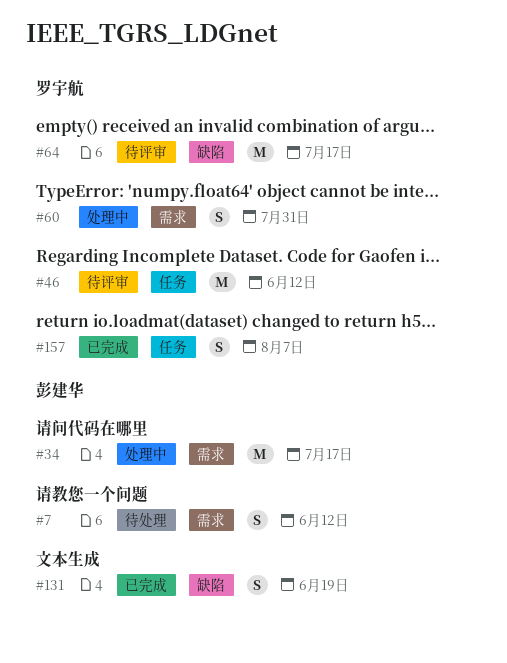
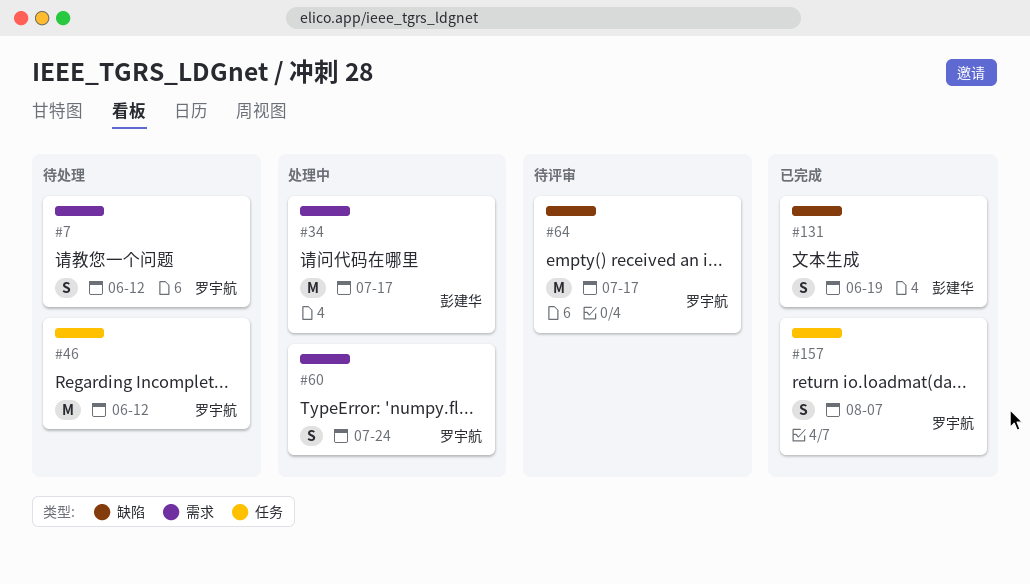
#7, owner: 彭建华 -> 罗宇航
#46, status: 待评审 -> 待处理
#60, due: Jul 31 -> Jul 24

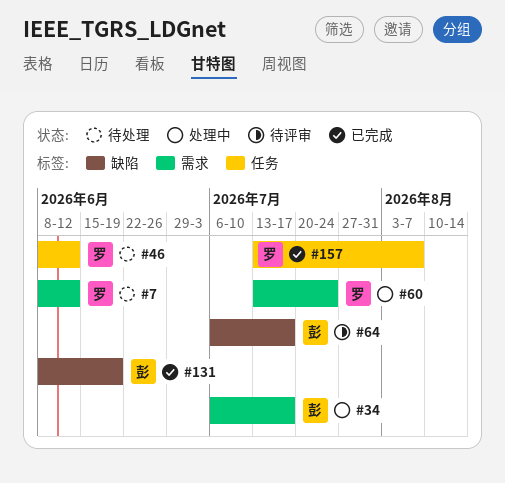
#64, owner: 罗宇航 -> 彭建华

